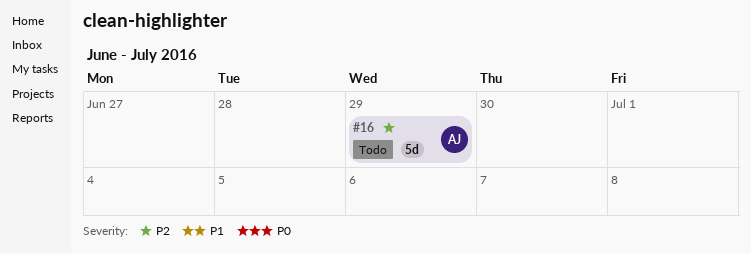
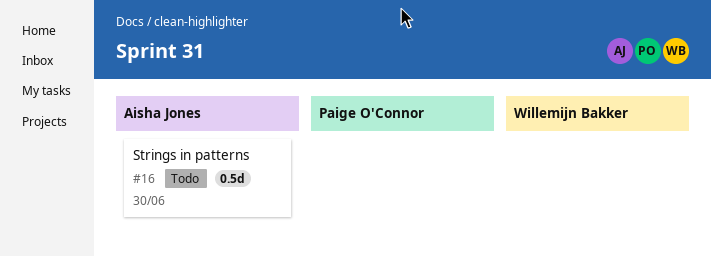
#16, estimate: 5d -> 0.5d
#16, due: Jun 29 -> Jun 30

